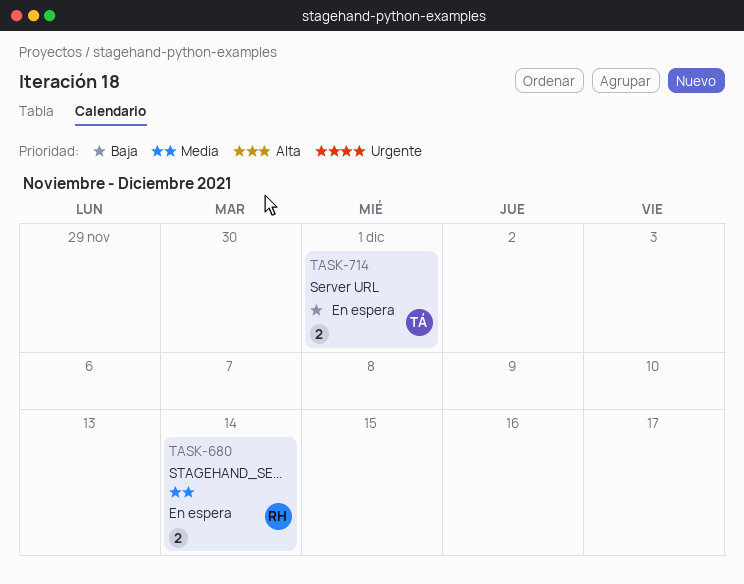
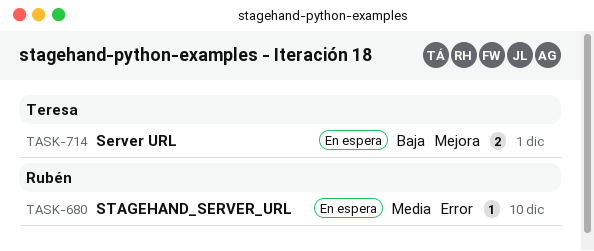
TASK-680, estimate: 2 -> 1
TASK-680, due: Dec 14 -> Dec 10

